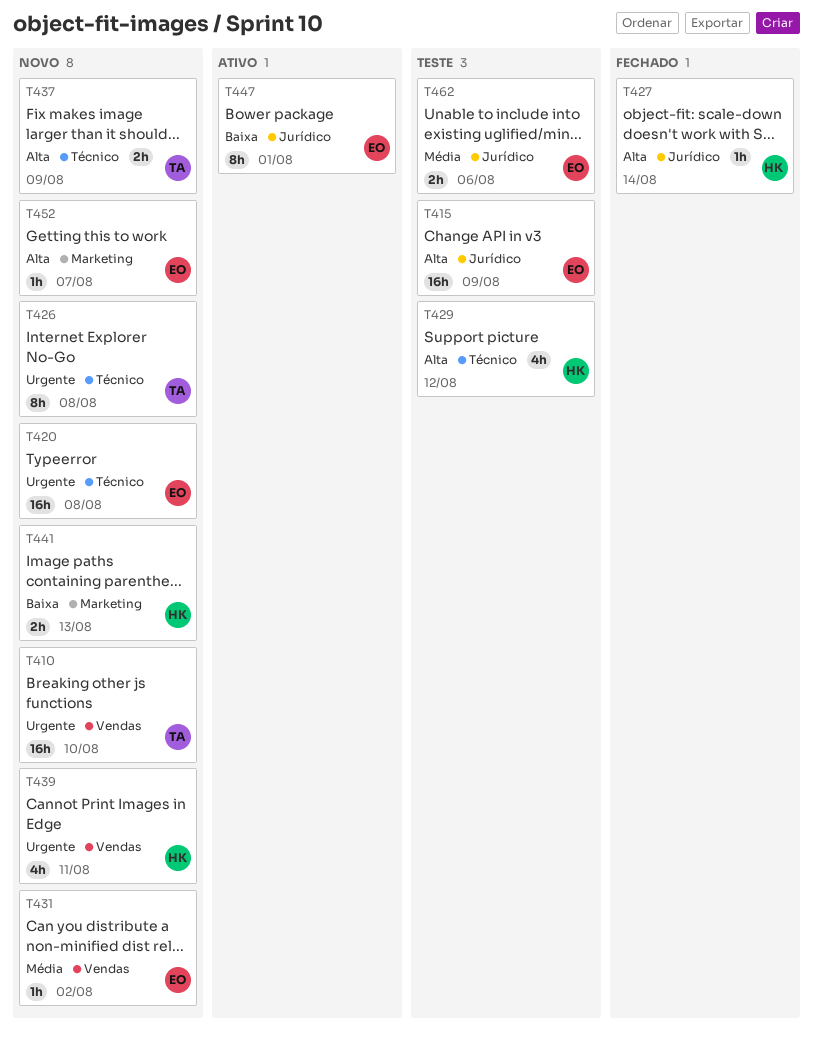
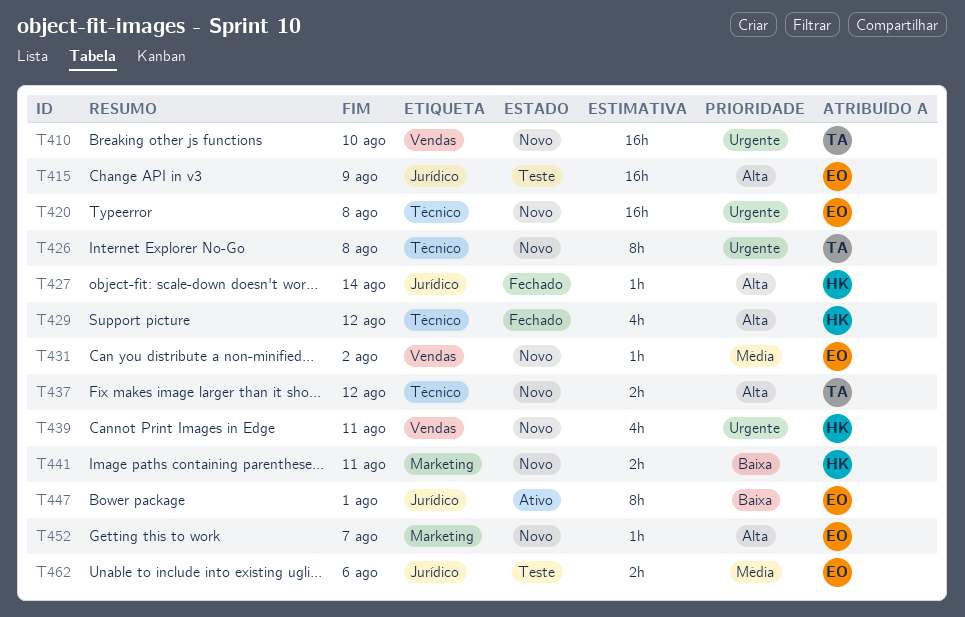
T429, status: Teste -> Fechado
T437, due: Aug 9 -> Aug 12
T441, due: Aug 13 -> Aug 11

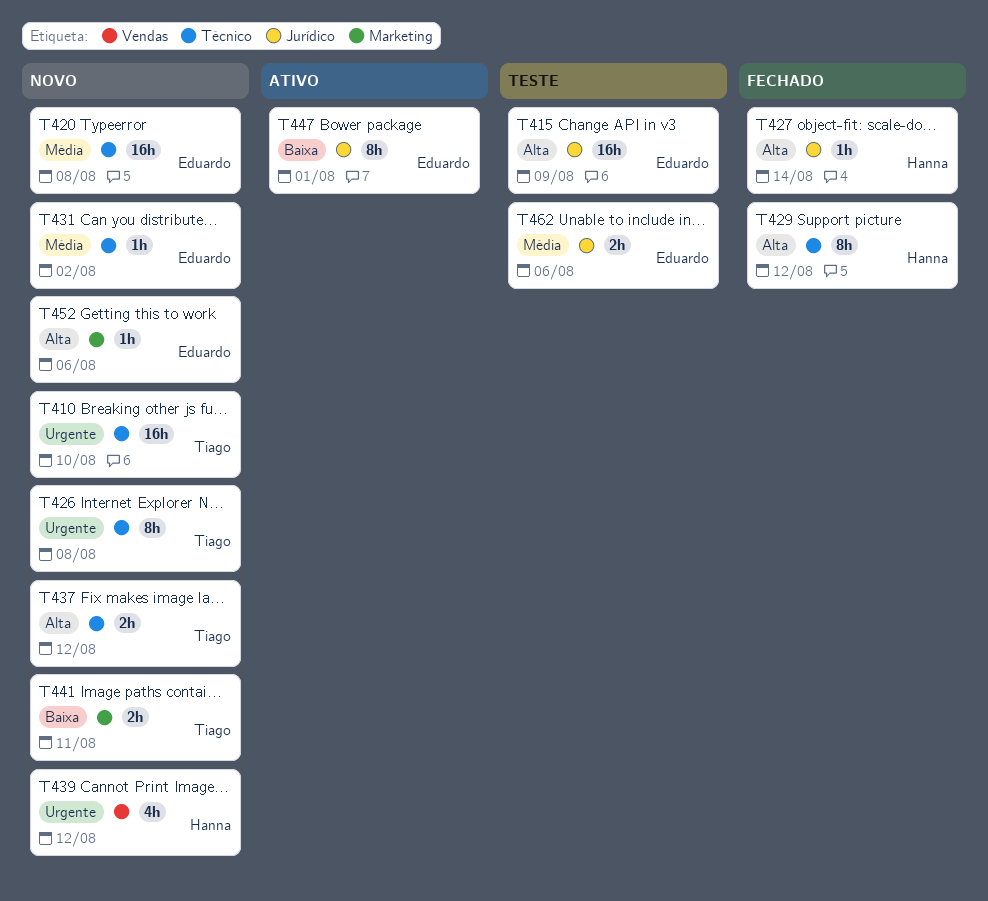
T410, label: Vendas -> Técnico
T420, priority: Urgente -> Média
T429, estimate: 4h -> 8h
T431, label: Vendas -> Técnico
T439, due: Aug 11 -> Aug 12
T441, owner: Hanna -> Tiago
T452, due: Aug 7 -> Aug 6

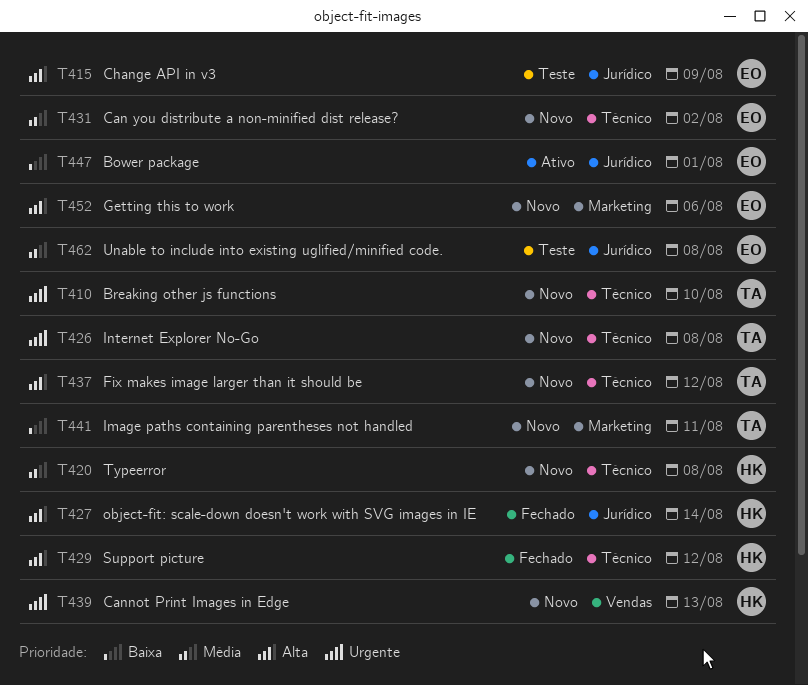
T420, owner: Eduardo -> Hanna
T439, due: Aug 12 -> Aug 13
T462, due: Aug 6 -> Aug 8

